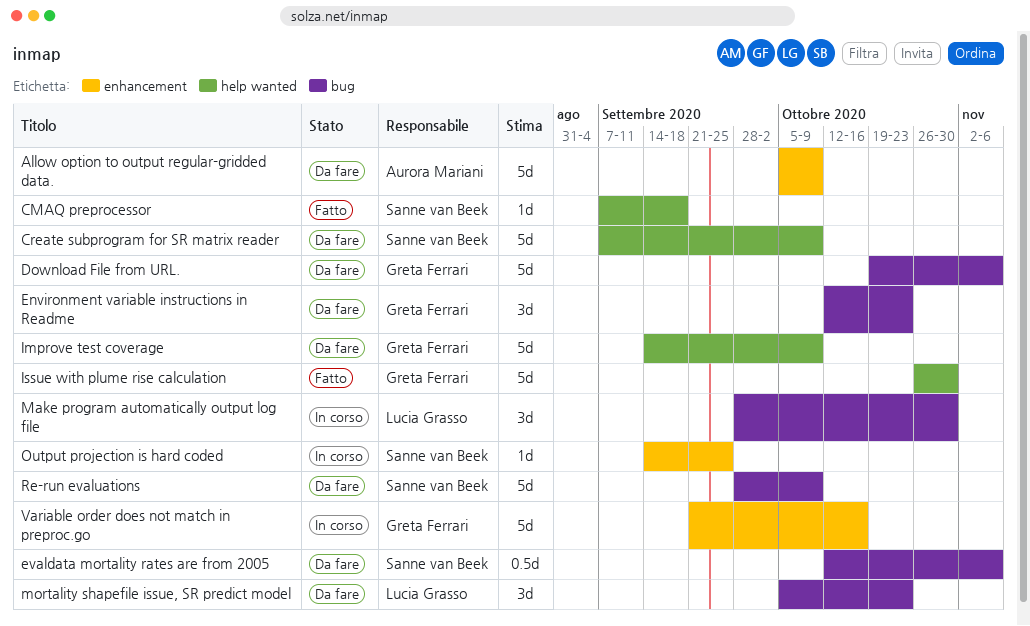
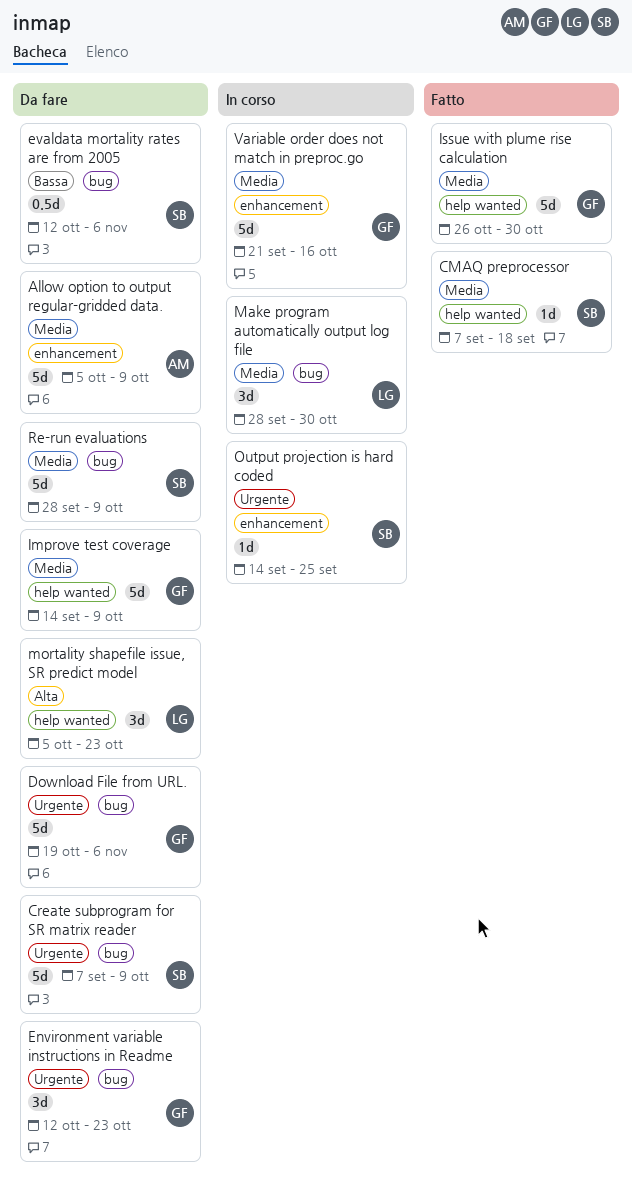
Create subprogram for SR matrix reader, label: help wanted -> bug
mortality shapefile issue, SR predict model, label: bug -> help wanted

